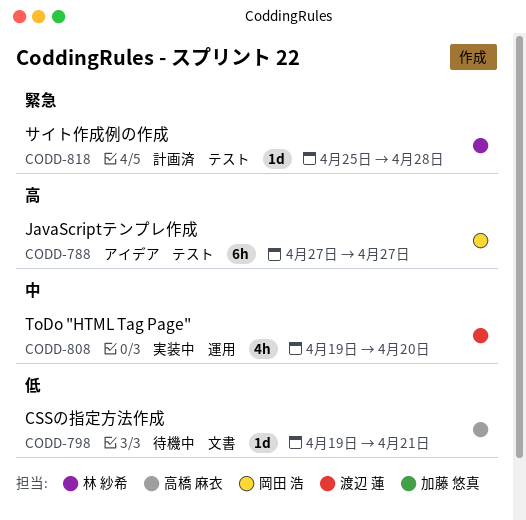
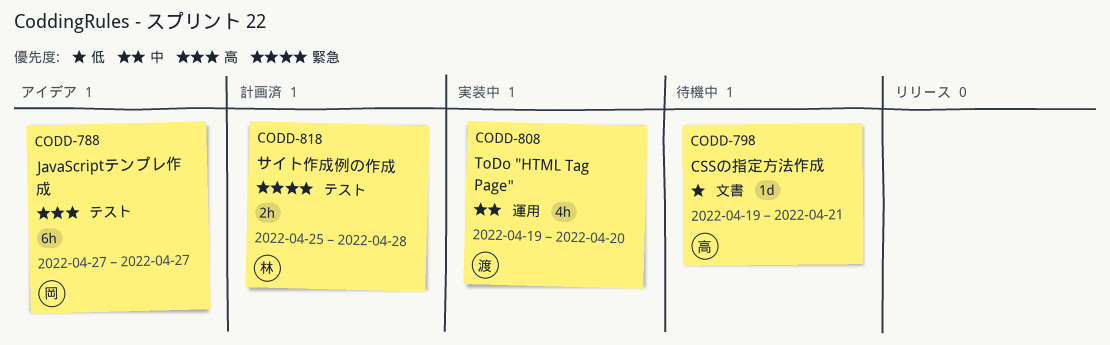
CODD-818, estimate: 1d -> 2h

